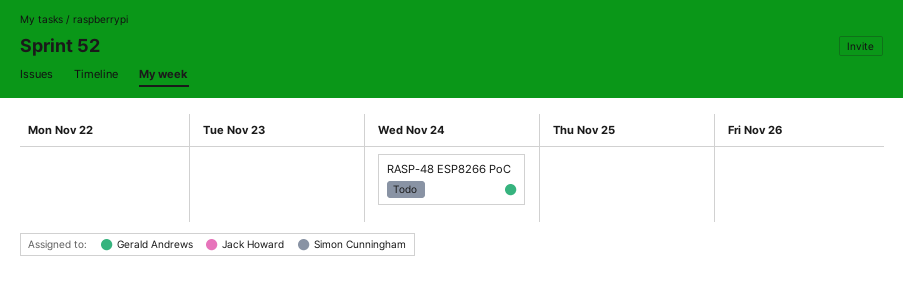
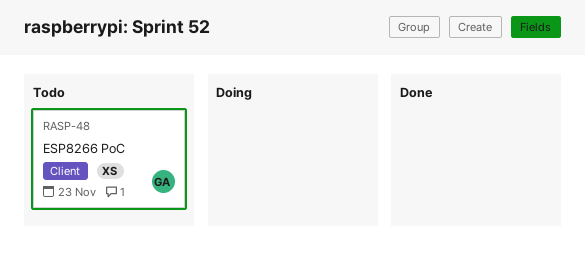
RASP-48, due: Nov 24 -> Nov 23

